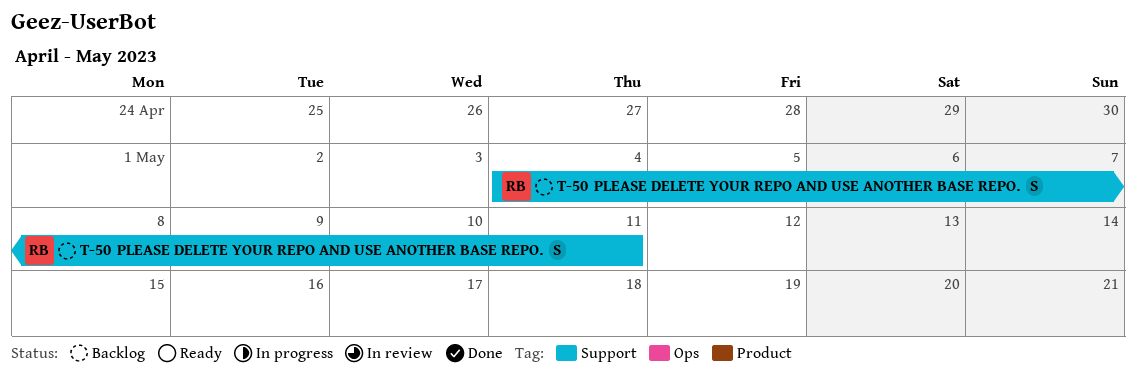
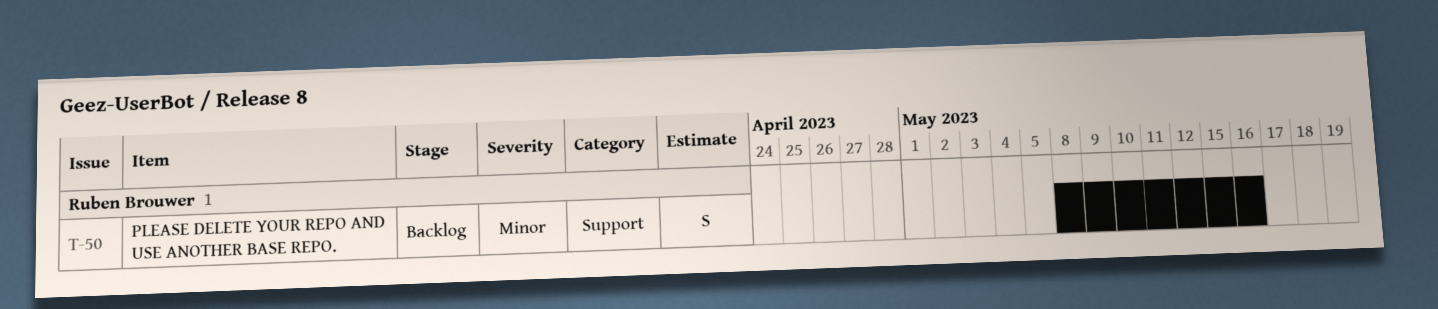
T-50, start: May 4 -> May 8
T-50, due: May 11 -> May 16

